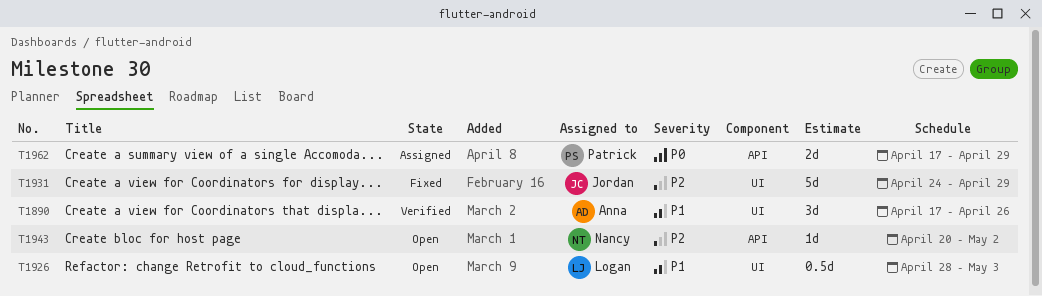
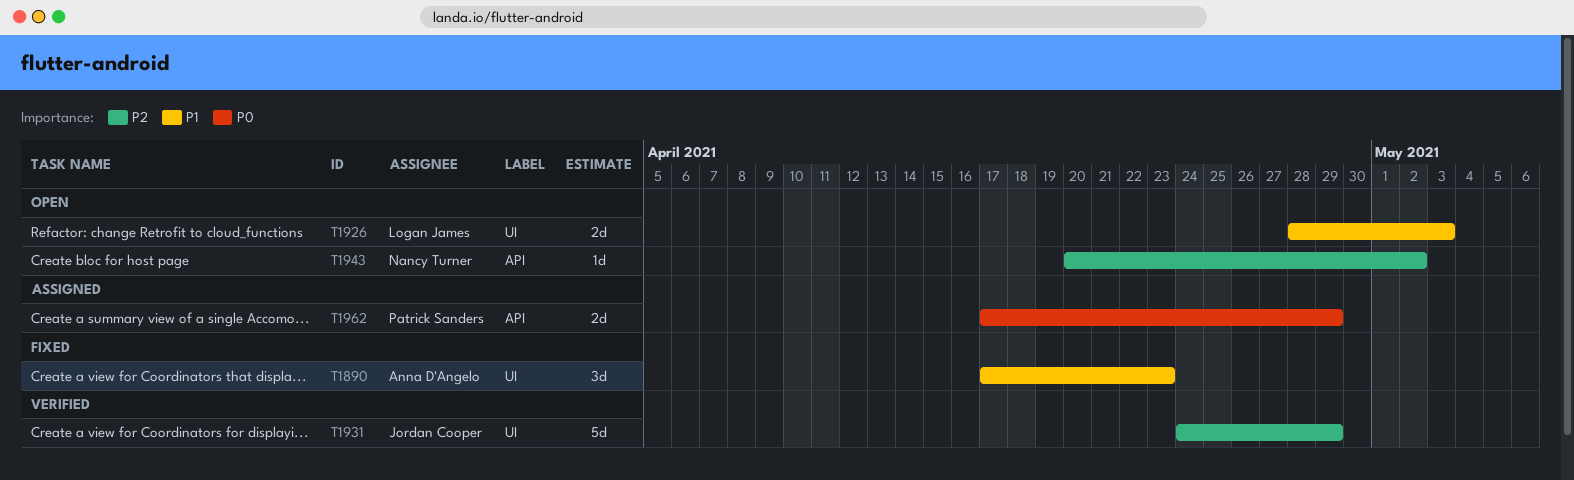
T1890, status: Verified -> Fixed
T1890, due: Apr 26 -> Apr 23
T1926, estimate: 0.5d -> 2d
T1931, status: Fixed -> Verified

